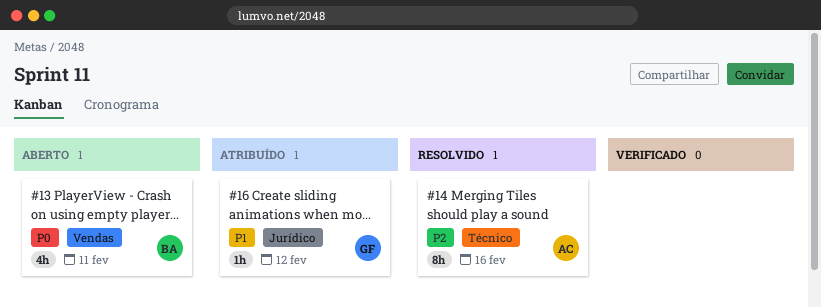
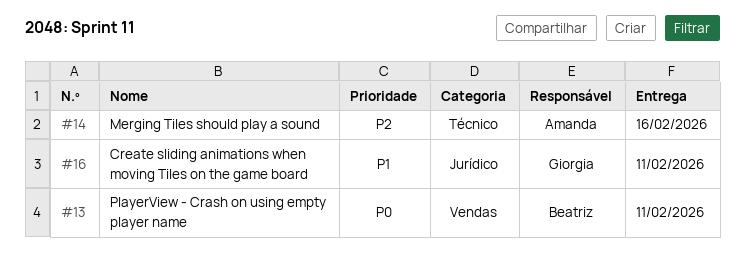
#16, due: Feb 12 -> Feb 11

